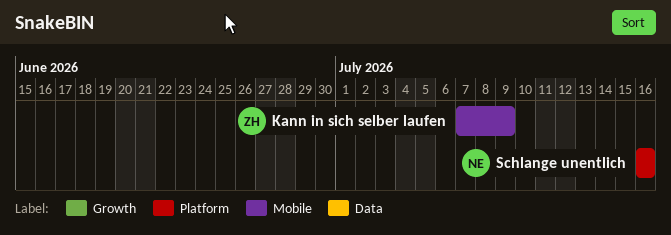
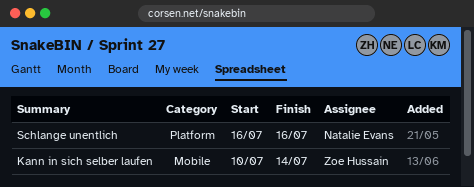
Kann in sich selber laufen, start: Jul 7 -> Jul 10
Kann in sich selber laufen, due: Jul 9 -> Jul 14

